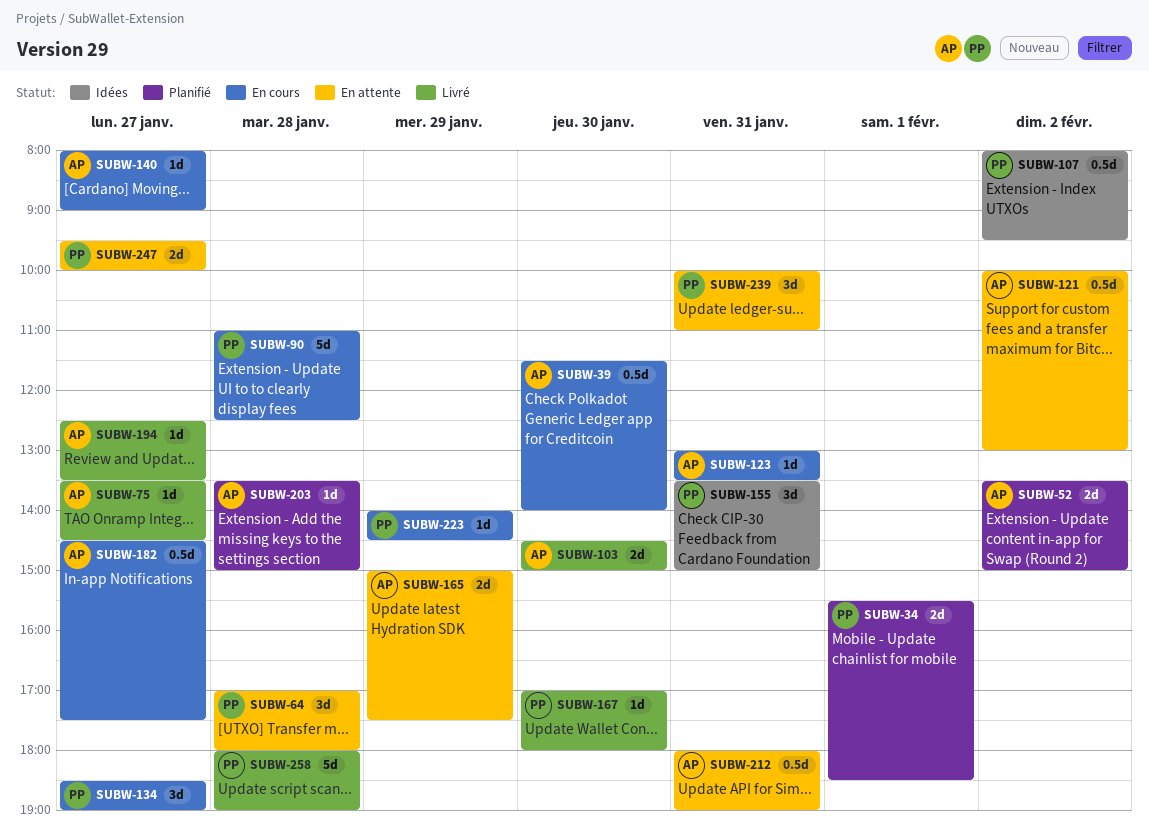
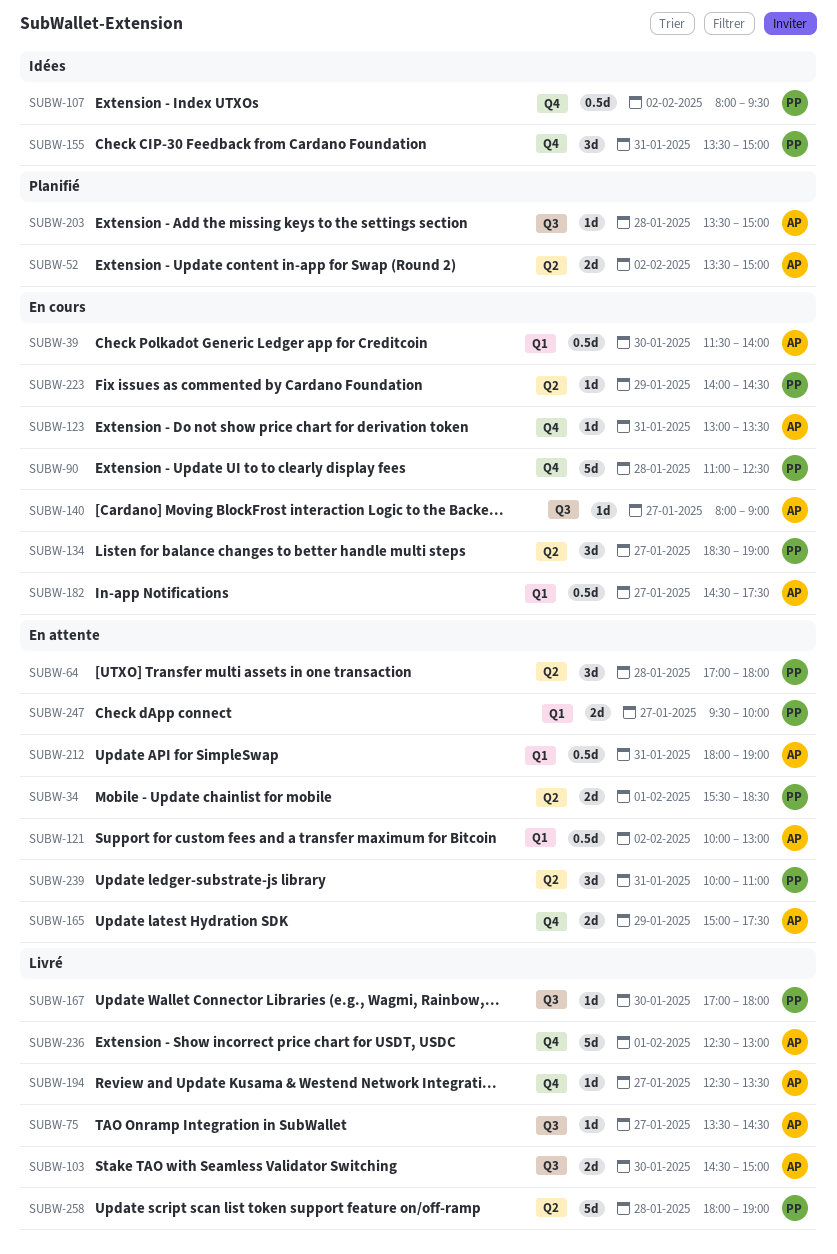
SUBW-34, status: Planifié -> En attente
SUBW-236: none -> present

